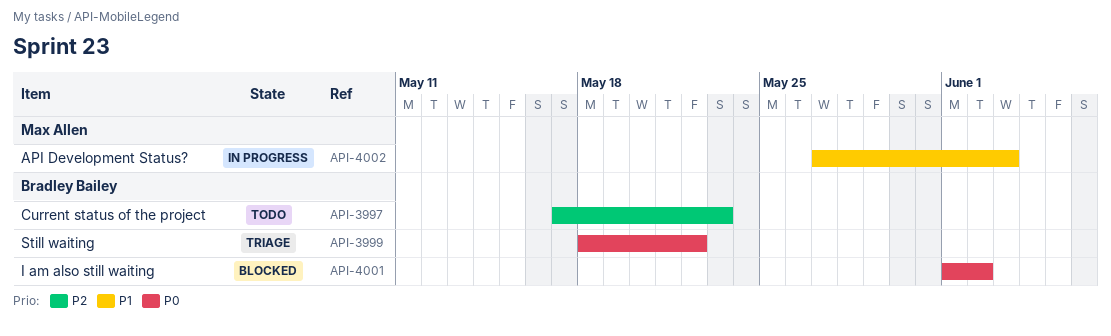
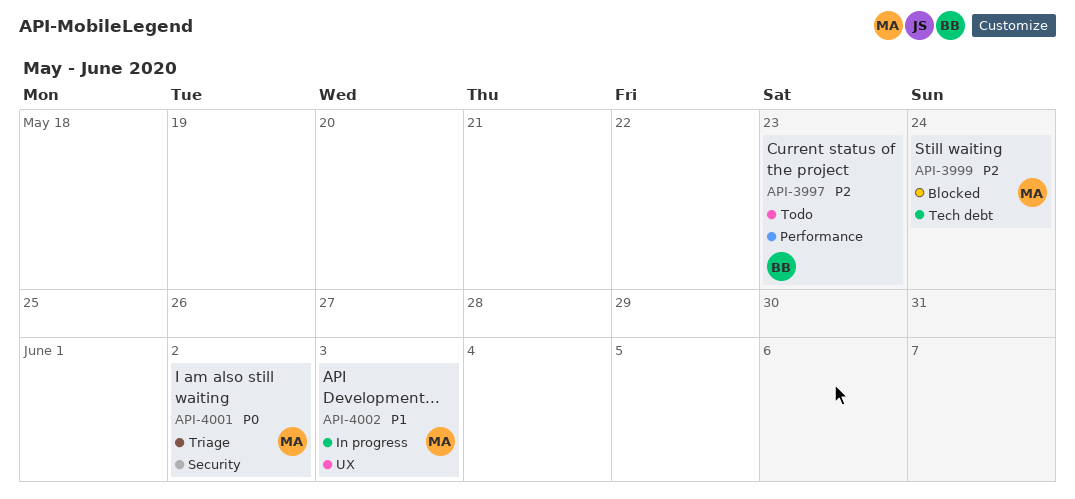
API-3999, status: Triage -> Blocked
API-3999, owner: Bradley Bailey -> Max Allen
API-3999, priority: P0 -> P2
API-3999, due: May 22 -> May 24
API-4001, status: Blocked -> Triage
API-4001, owner: Bradley Bailey -> Max Allen

